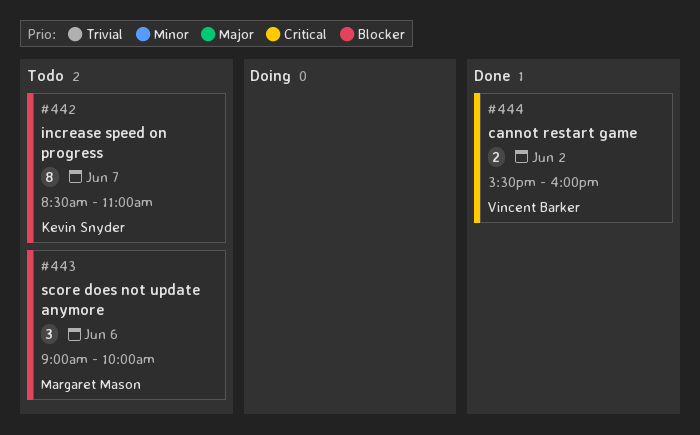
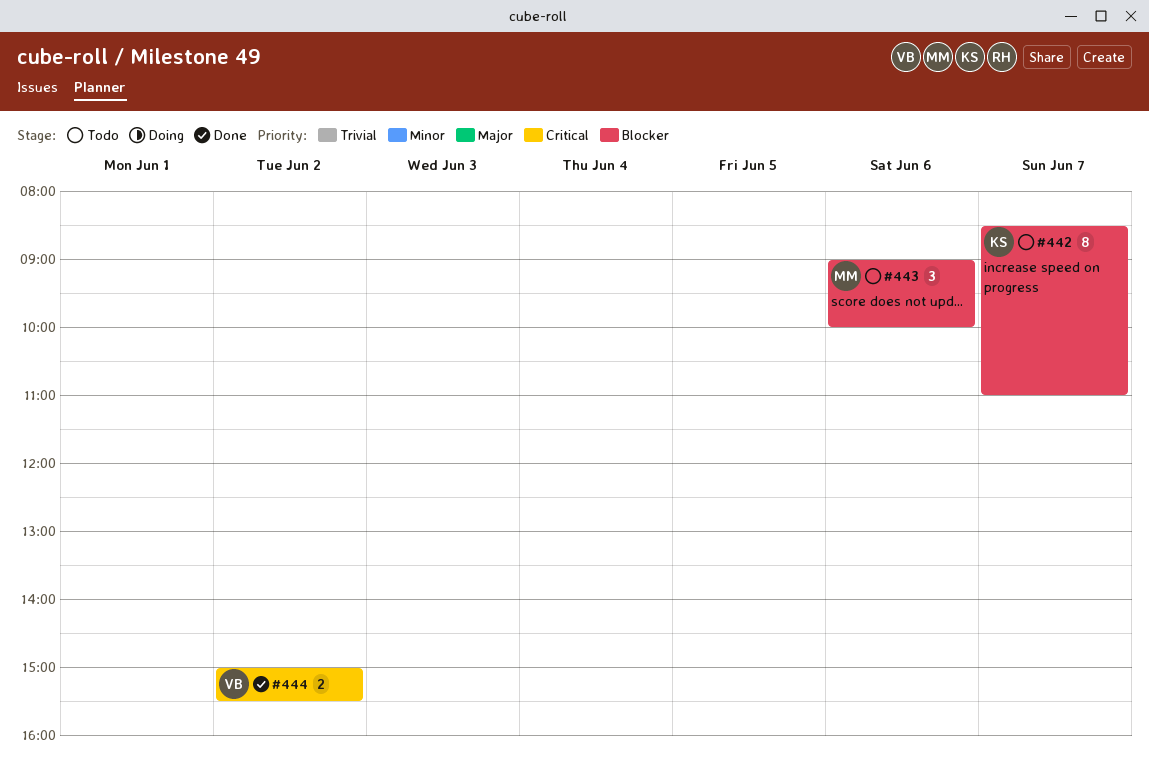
#444, begins: 15:30 -> 15:00
#444, ends: 16:00 -> 15:30

